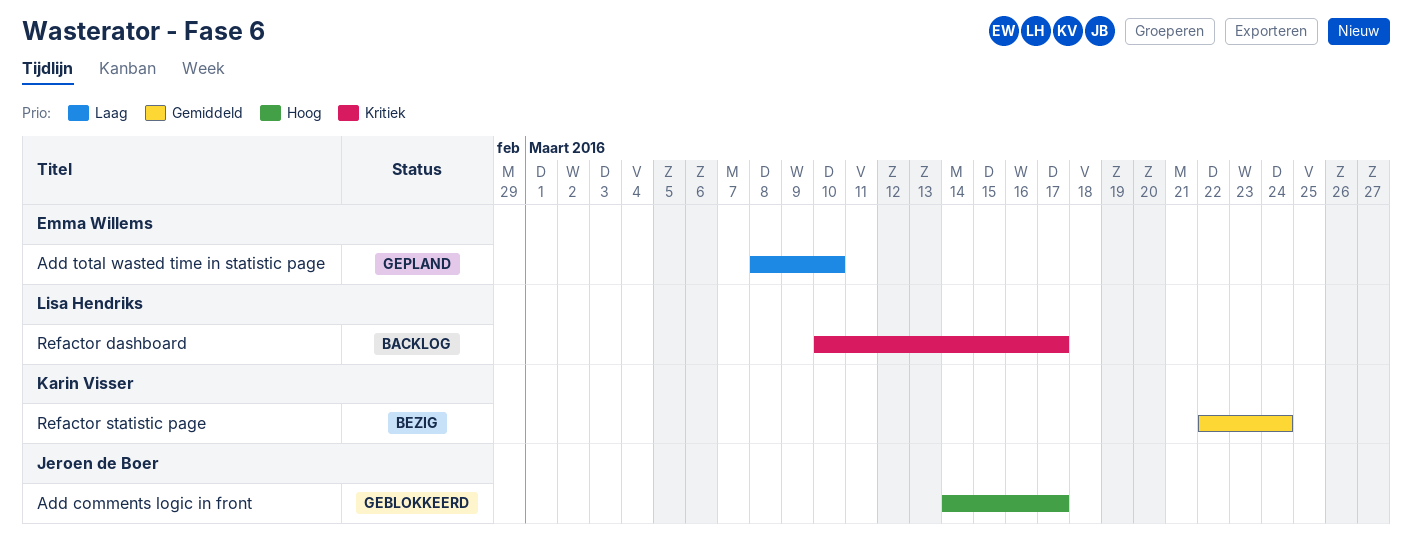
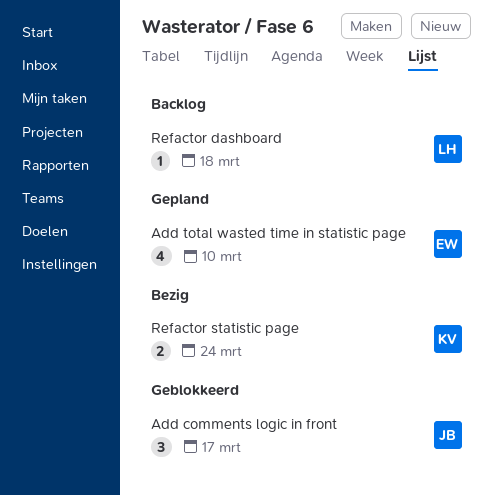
Refactor dashboard, due: Mar 17 -> Mar 18

